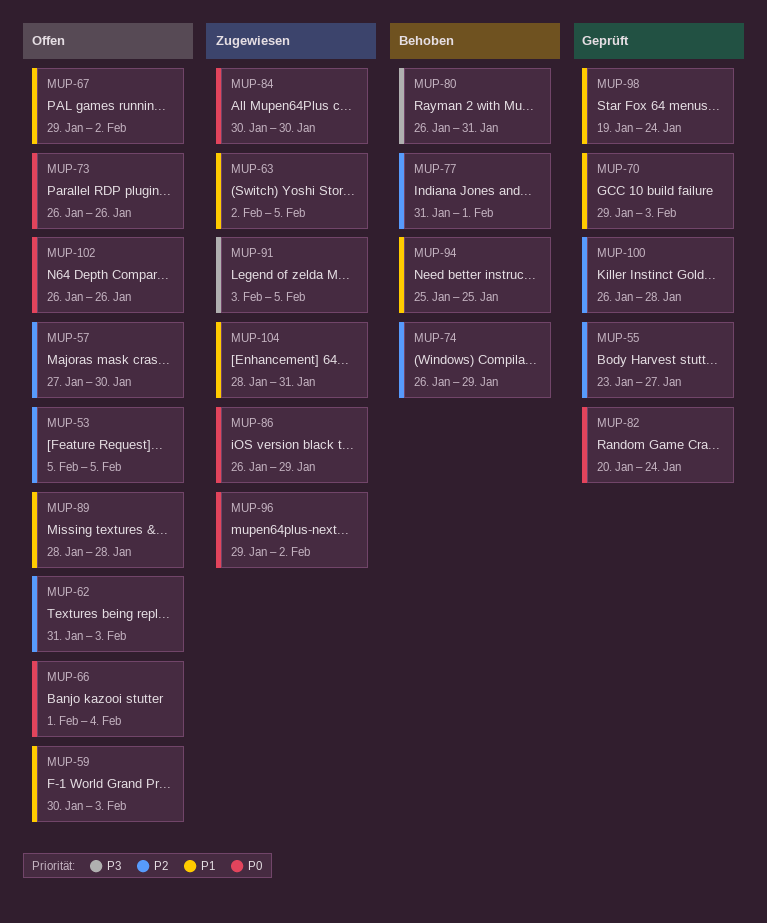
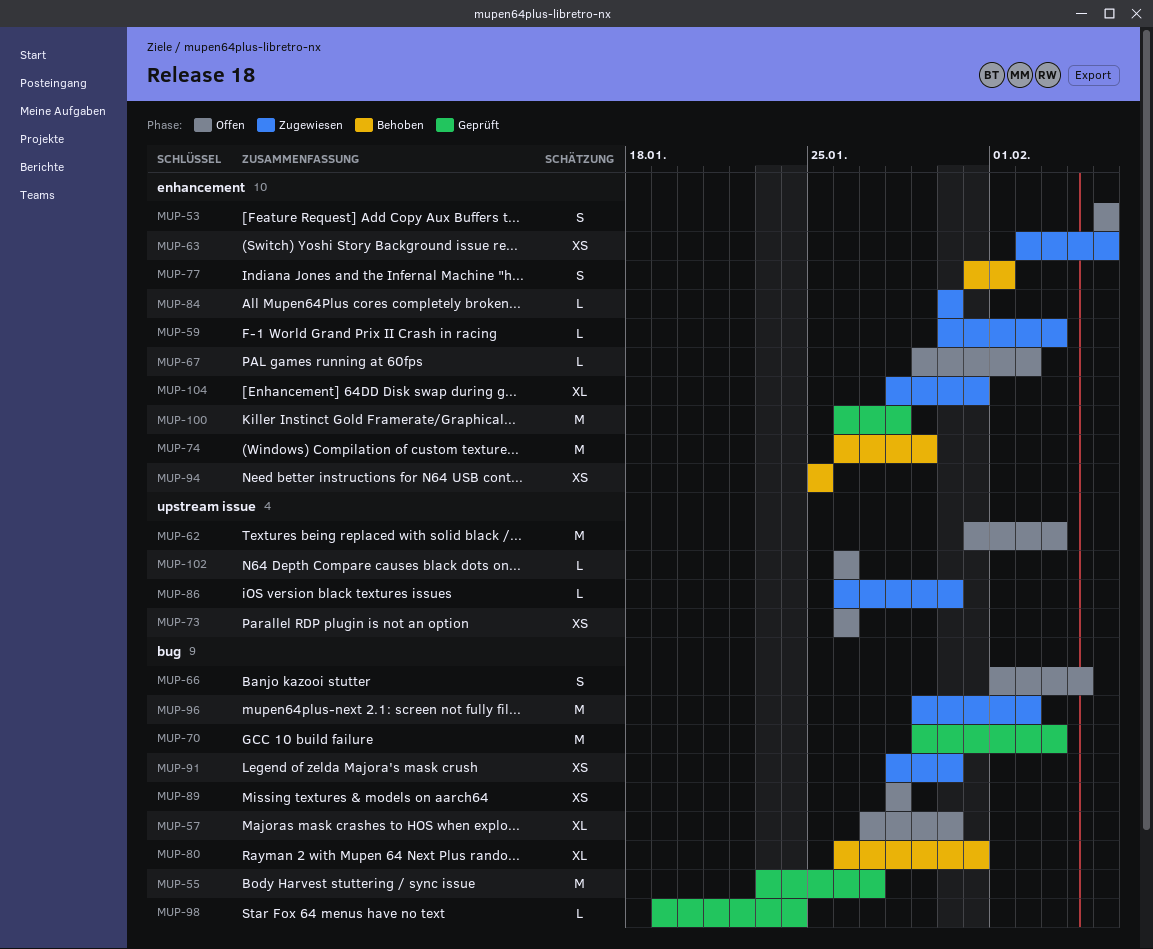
MUP-59, status: Offen -> Zugewiesen
MUP-82: present -> none
MUP-86, due: Jan 29 -> Jan 30
MUP-91, start: Feb 3 -> Jan 28
MUP-91, due: Feb 5 -> Jan 30

